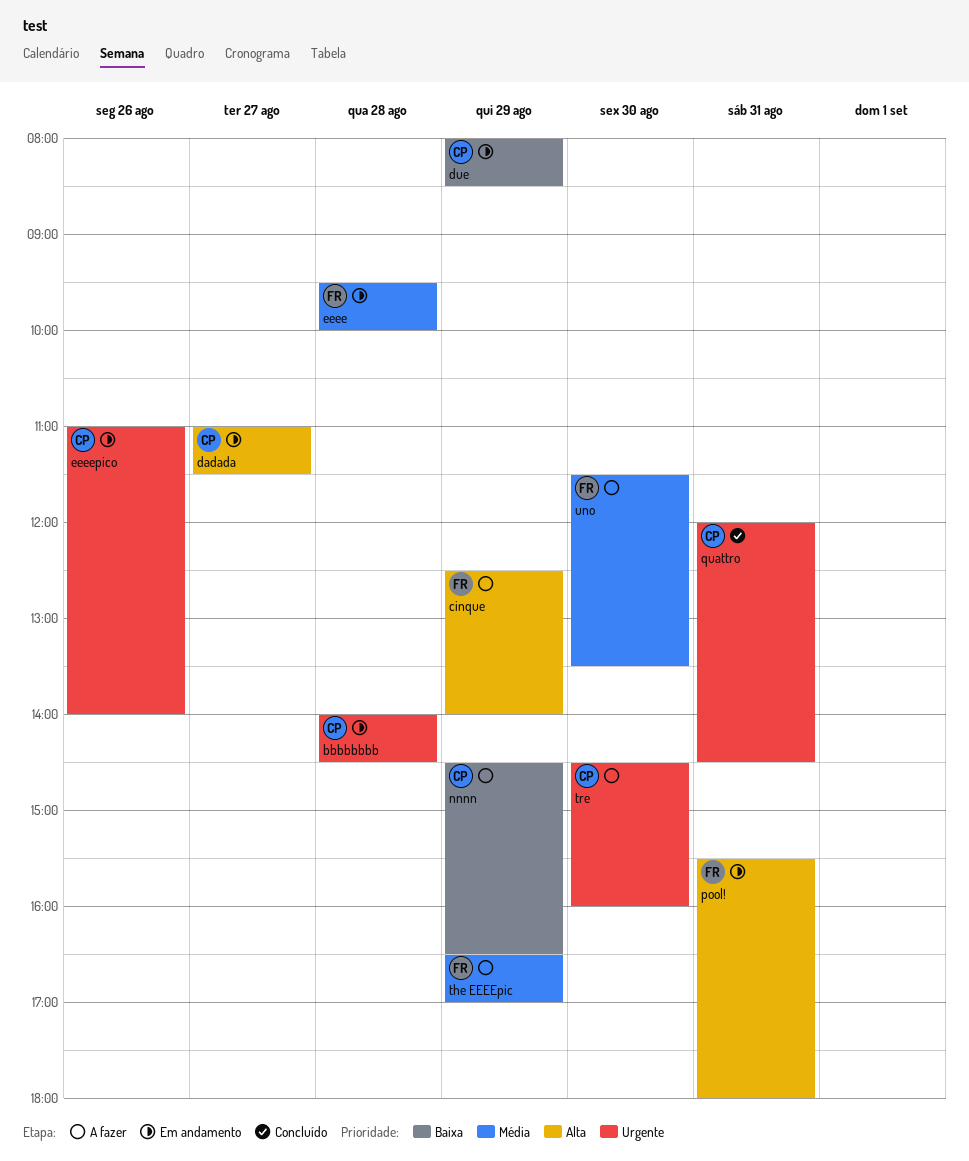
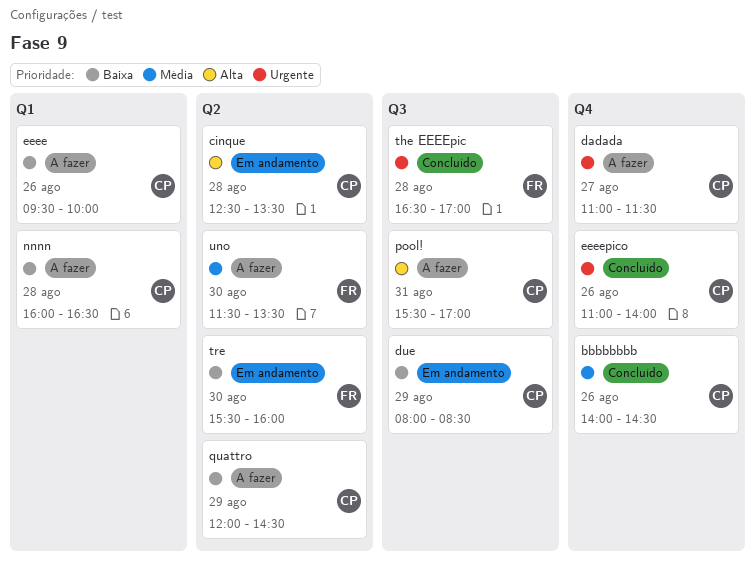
bbbbbbbb, status: Em andamento -> Concluído
bbbbbbbb, priority: Urgente -> Média
bbbbbbbb, day: Aug 28 -> Aug 26
cinque, status: A fazer -> Em andamento
cinque, owner: FR -> CP
cinque, day: Aug 29 -> Aug 28
cinque, ends: 14:00 -> 13:30
dadada, status: Em andamento -> A fazer
dadada, priority: Alta -> Urgente
eeee, status: Em andamento -> A fazer
eeee, owner: FR -> CP
eeee, priority: Média -> Baixa
eeee, day: Aug 28 -> Aug 26
eeeepico, status: Em andamento -> Concluído
nnnn, day: Aug 29 -> Aug 28
nnnn, begins: 14:30 -> 16:00
pool!, status: Em andamento -> A fazer
pool!, owner: FR -> CP
pool!, ends: 18:00 -> 17:00
quattro, status: Concluído -> A fazer
quattro, priority: Urgente -> Baixa
quattro, day: Aug 31 -> Aug 29
the EEEEpic, status: A fazer -> Concluído
the EEEEpic, priority: Média -> Urgente
the EEEEpic, day: Aug 29 -> Aug 28
tre, status: A fazer -> Em andamento
tre, owner: CP -> FR
tre, priority: Urgente -> Baixa
tre, begins: 14:30 -> 15:30

